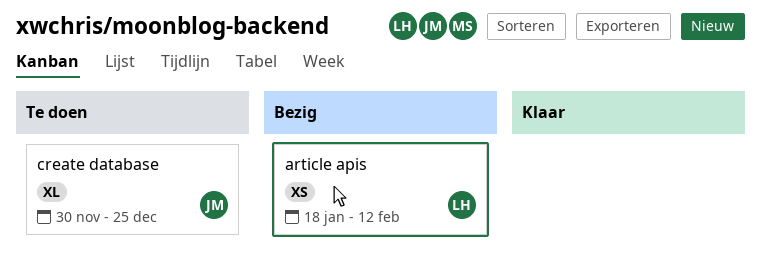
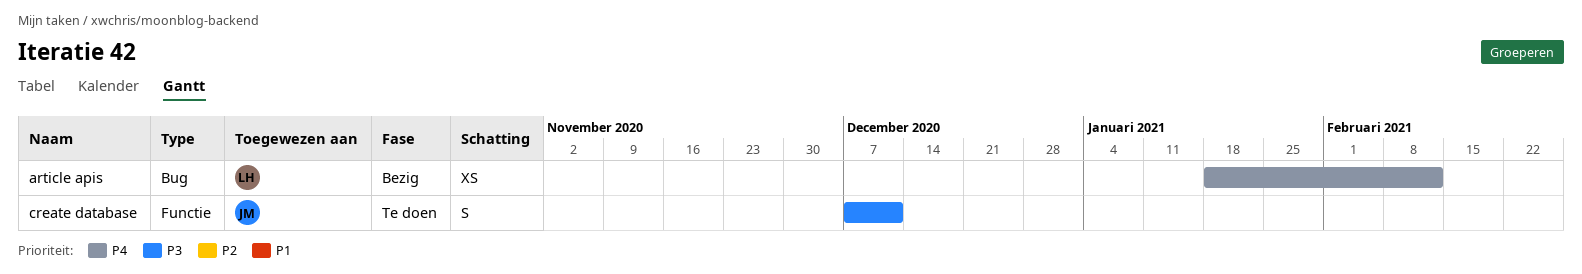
create database, estimate: XL -> S
create database, start: Nov 30 -> Dec 7
create database, due: Dec 25 -> Dec 11

